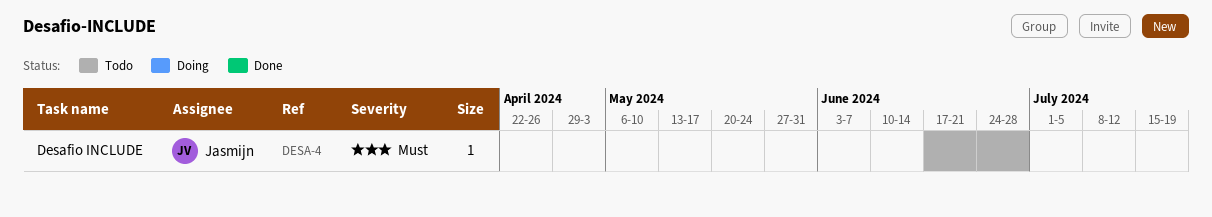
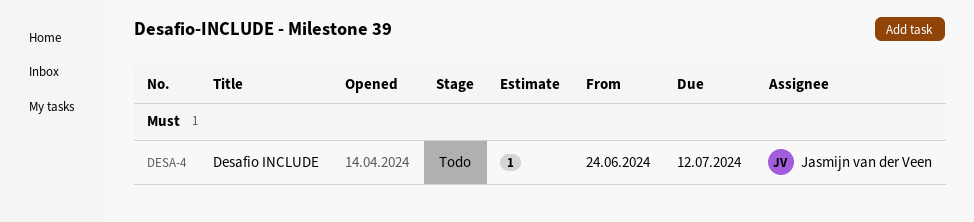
DESA-4, start: Jun 17 -> Jun 24
DESA-4, due: Jun 28 -> Jul 12

